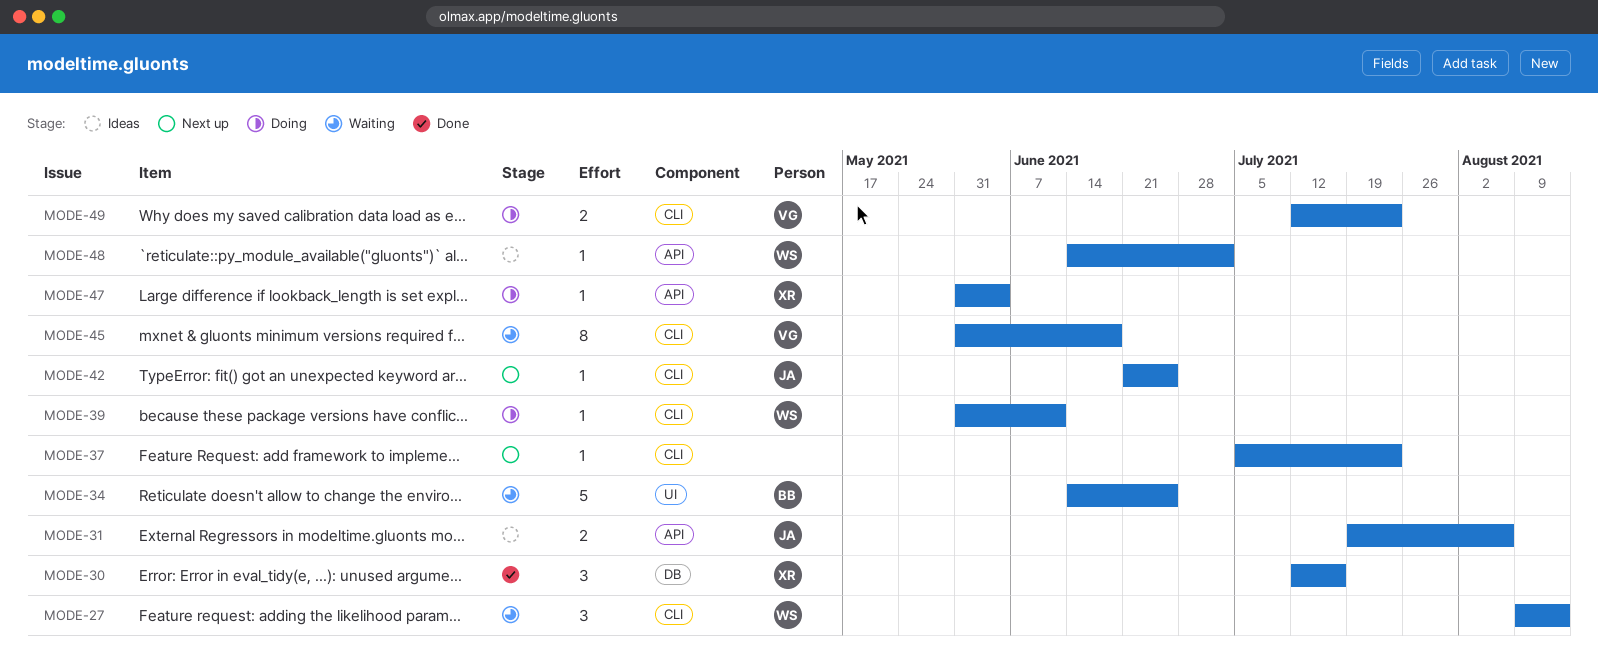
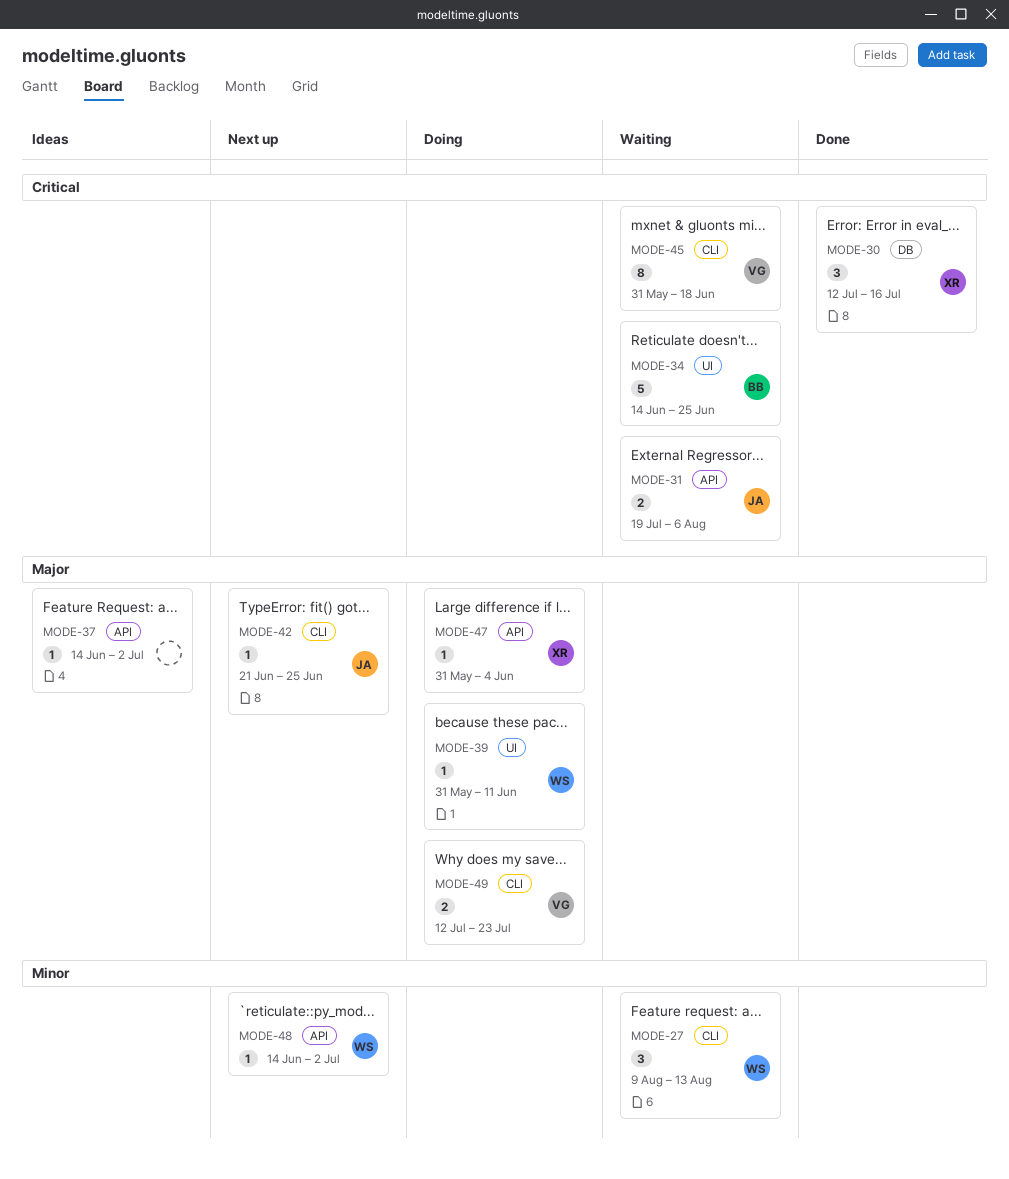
MODE-31, status: Ideas -> Waiting
MODE-37, status: Next up -> Ideas
MODE-37, label: CLI -> API
MODE-37, start: Jul 5 -> Jun 14
MODE-37, due: Jul 23 -> Jul 2
MODE-39, label: CLI -> UI
MODE-48, status: Ideas -> Next up

